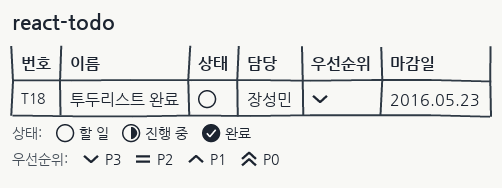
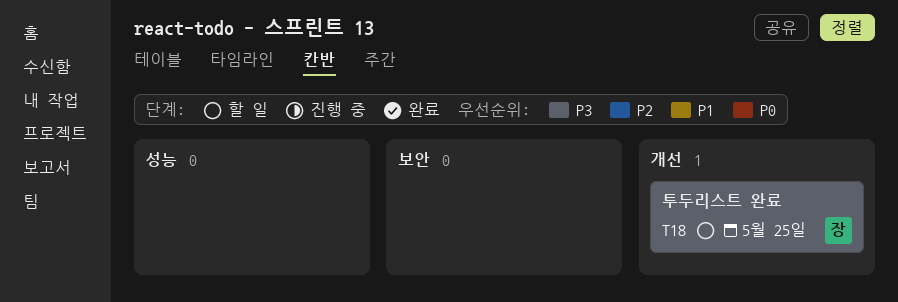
T18, due: May 23 -> May 25

